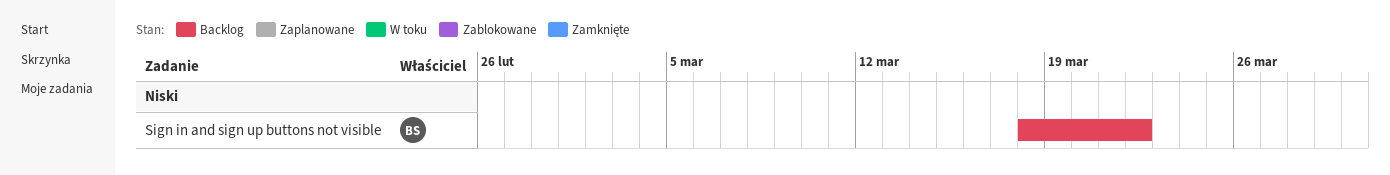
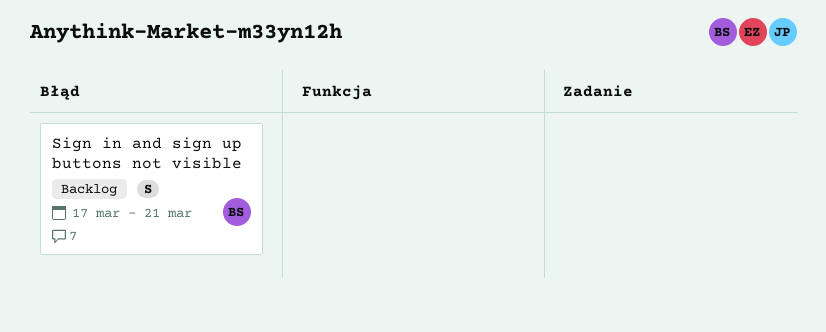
Sign in and sign up buttons not visible, start: Mar 18 -> Mar 17
Sign in and sign up buttons not visible, due: Mar 22 -> Mar 21

